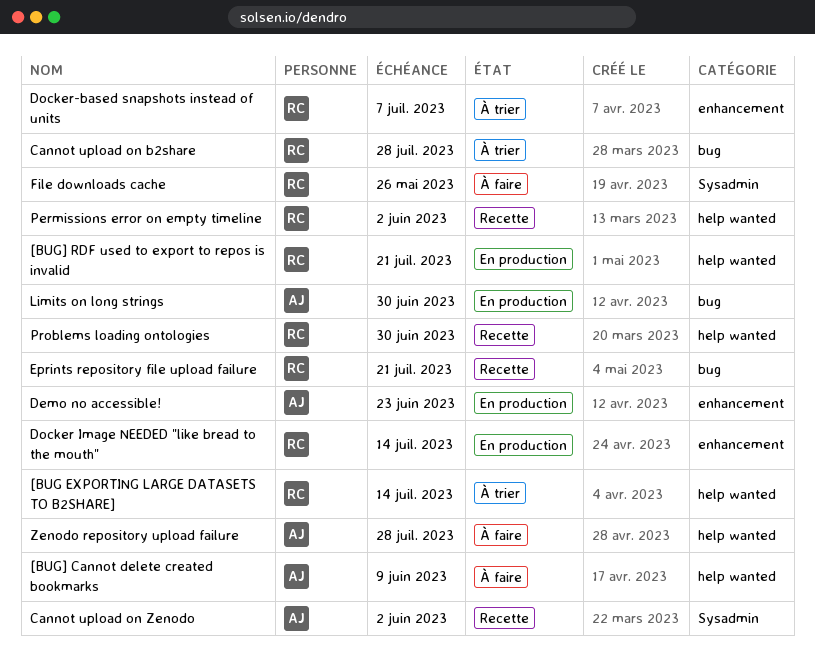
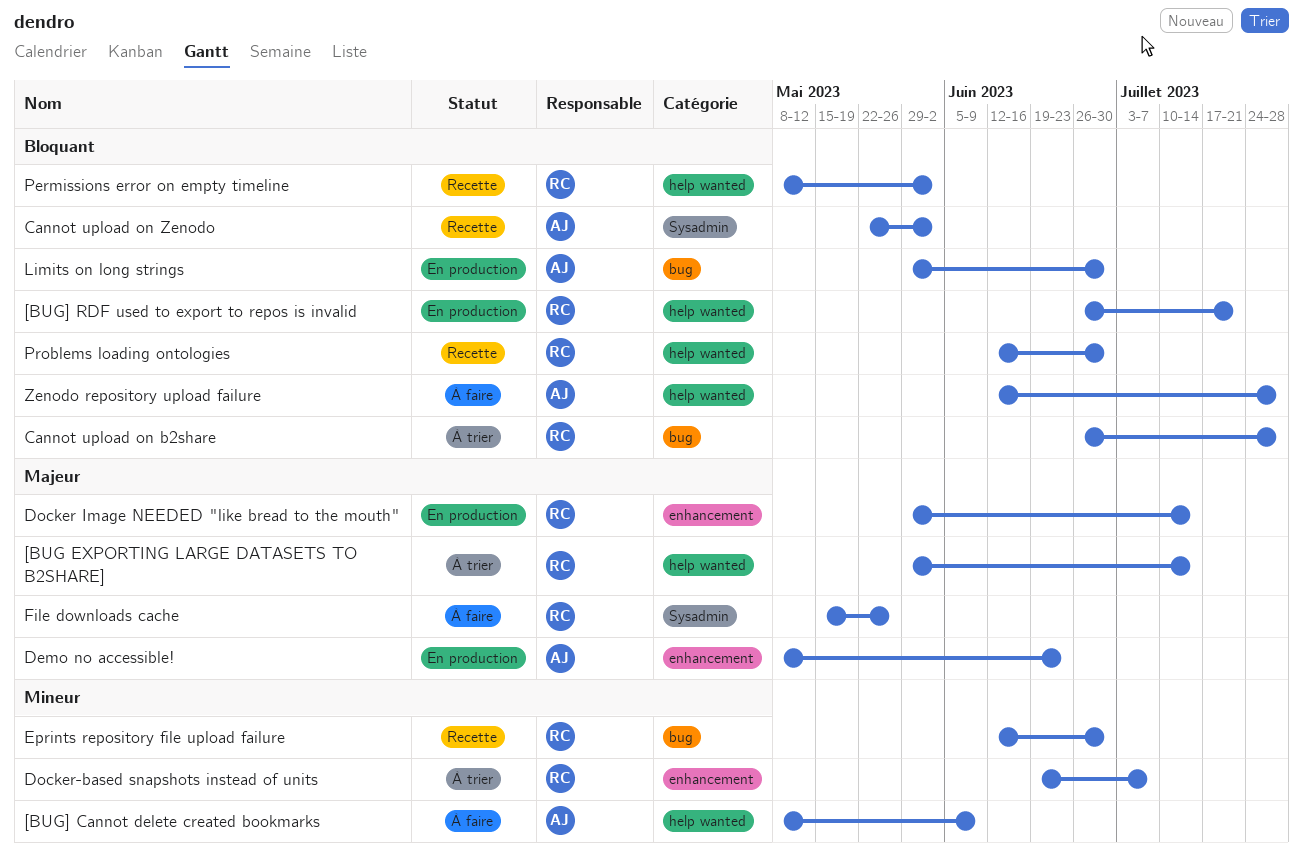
Eprints repository file upload failure, due: Jul 21 -> Jun 30

